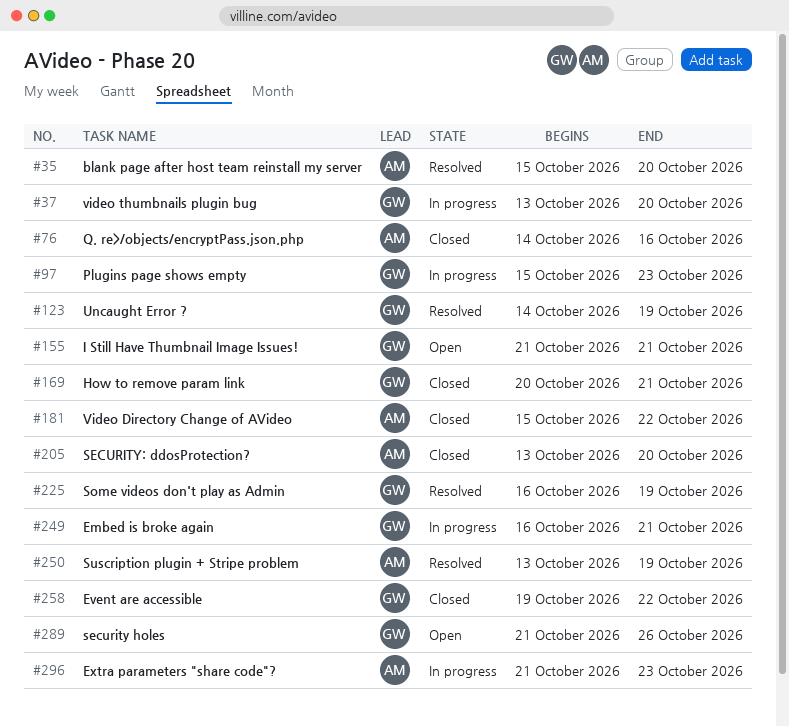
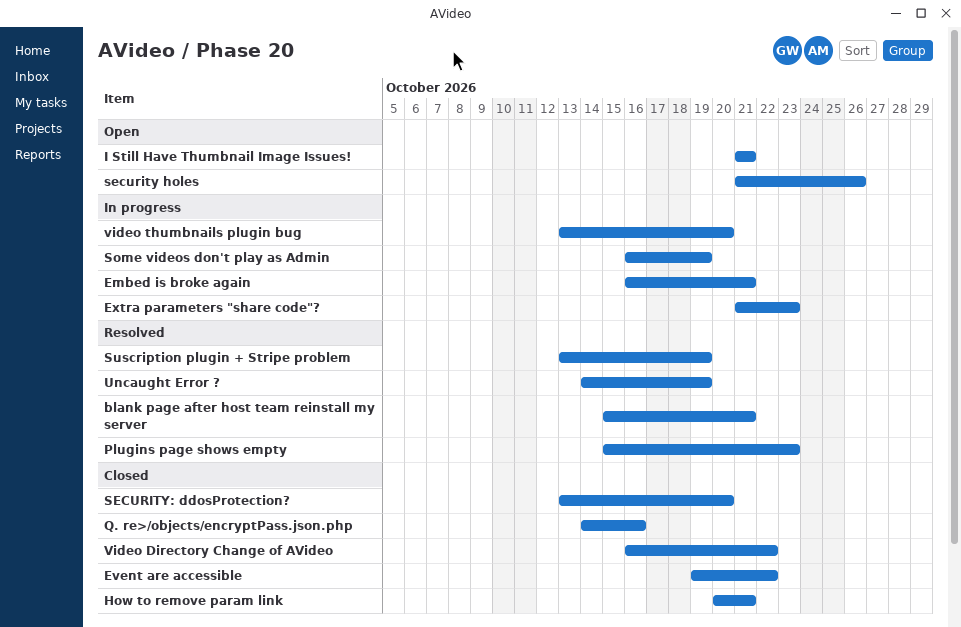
blank page after host team reinstall my server, due: Oct 20 -> Oct 21
Plugins page shows empty, status: In progress -> Resolved
Some videos don't play as Admin, status: Resolved -> In progress
Video Directory Change of AVideo, start: Oct 15 -> Oct 16

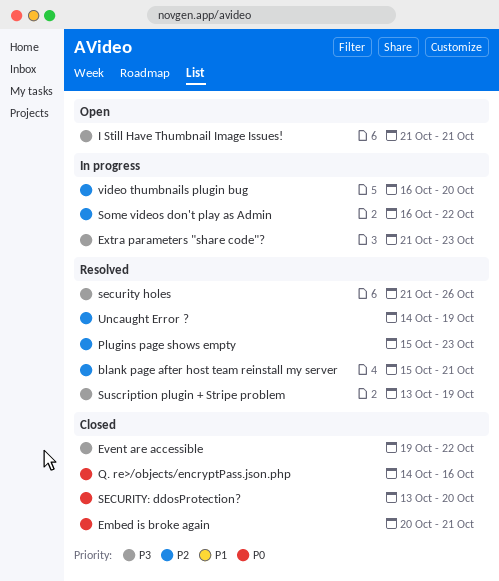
Embed is broke again, status: In progress -> Closed
Embed is broke again, start: Oct 16 -> Oct 20
How to remove param link: present -> none
security holes, status: Open -> Resolved
Some videos don't play as Admin, due: Oct 19 -> Oct 22
Video Directory Change of AVideo: present -> none
video thumbnails plugin bug, start: Oct 13 -> Oct 16

